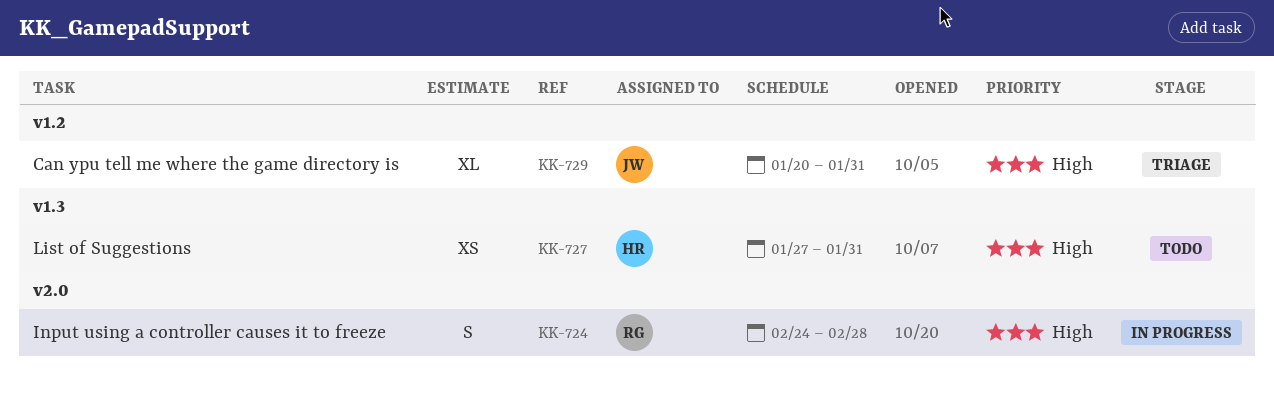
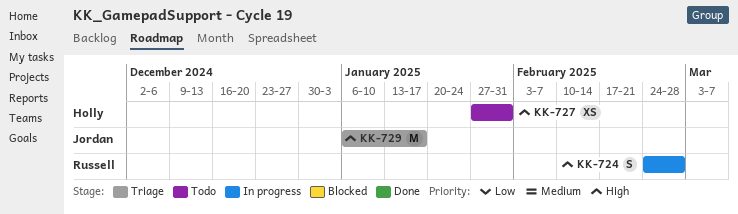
KK-729, estimate: XL -> M
KK-729, start: Jan 20 -> Jan 6
KK-729, due: Jan 31 -> Jan 17

